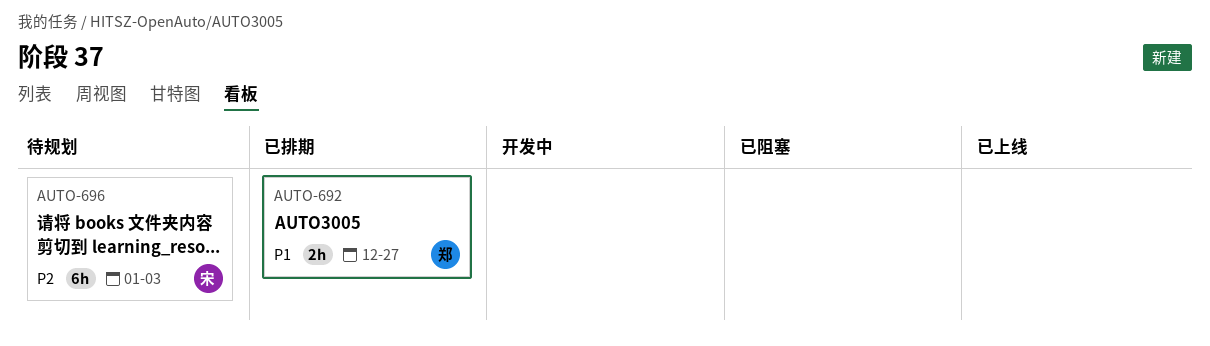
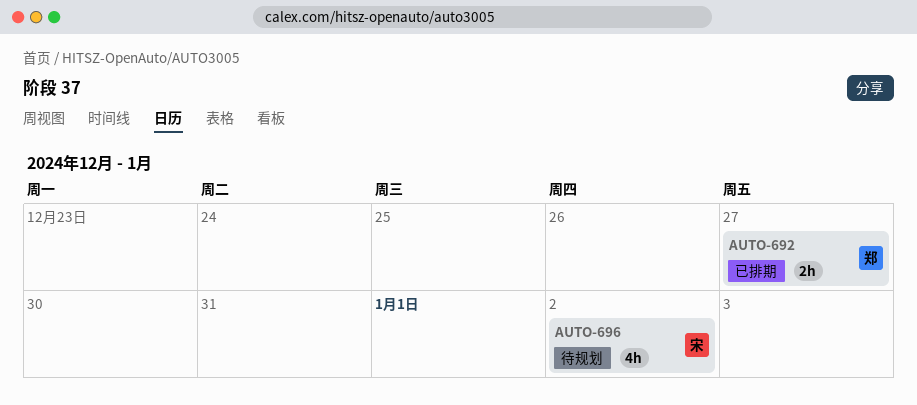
AUTO-696, estimate: 6h -> 4h
AUTO-696, due: Jan 3 -> Jan 2

